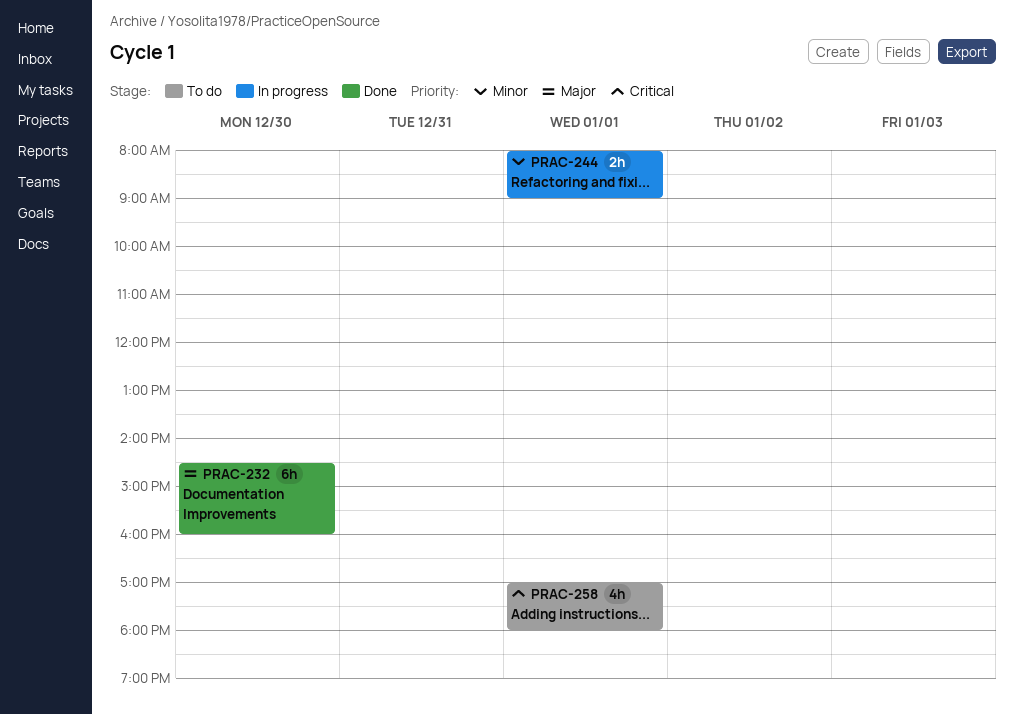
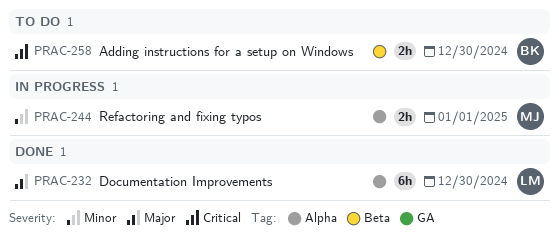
PRAC-258, estimate: 4h -> 2h
PRAC-258, day: Jan 1 -> Dec 30

